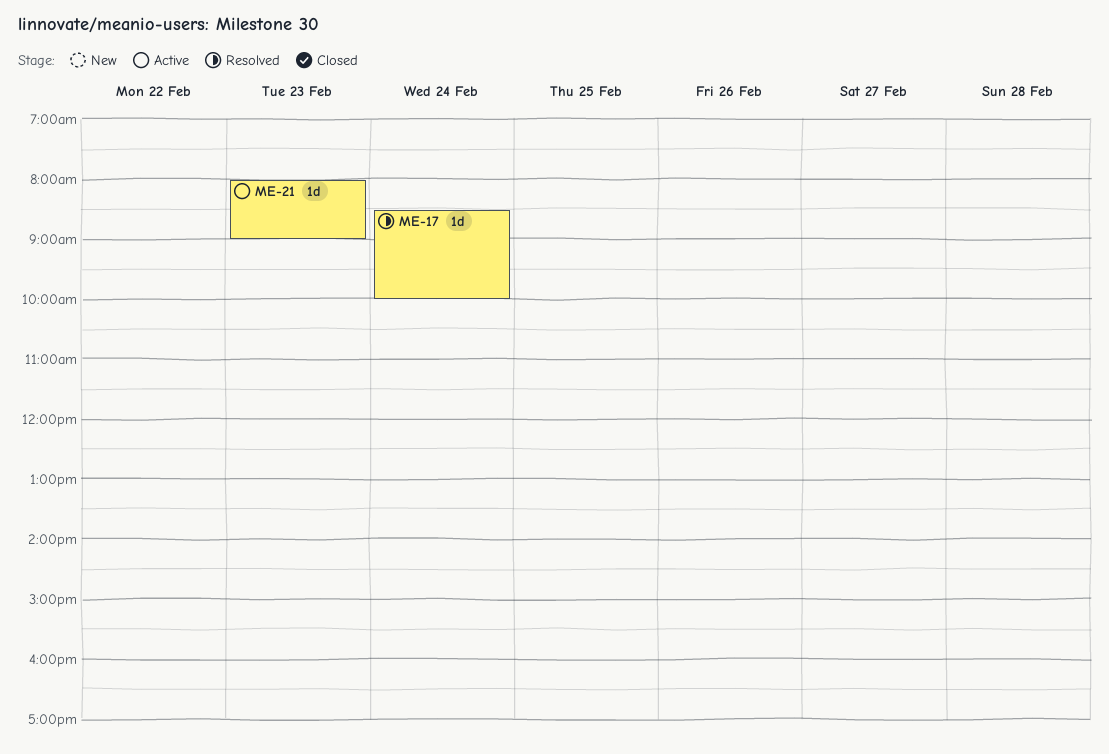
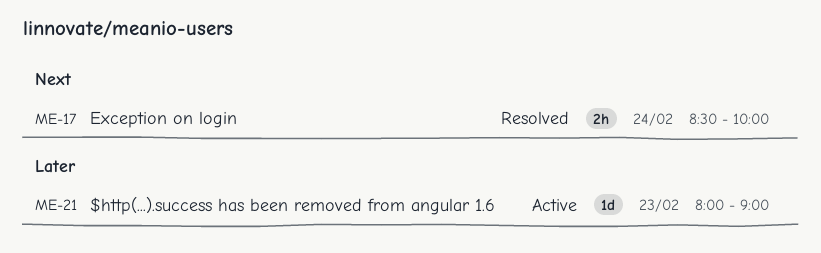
ME-17, estimate: 1d -> 2h

